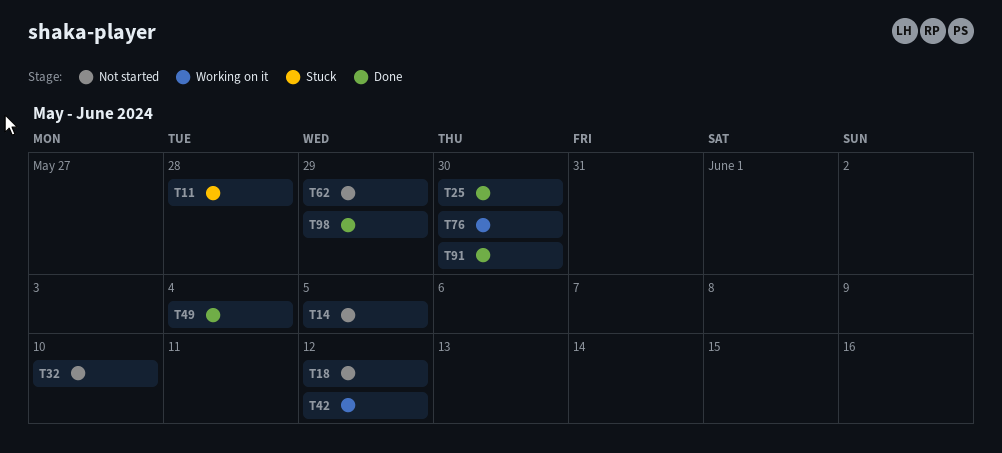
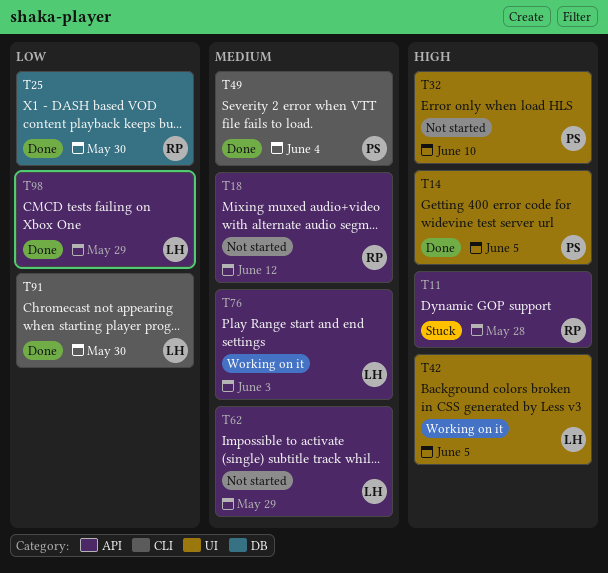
T14, status: Not started -> Done
T42, due: Jun 12 -> Jun 5
T76, due: May 30 -> Jun 3

